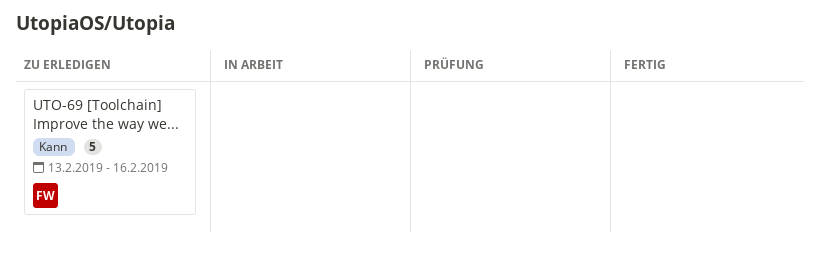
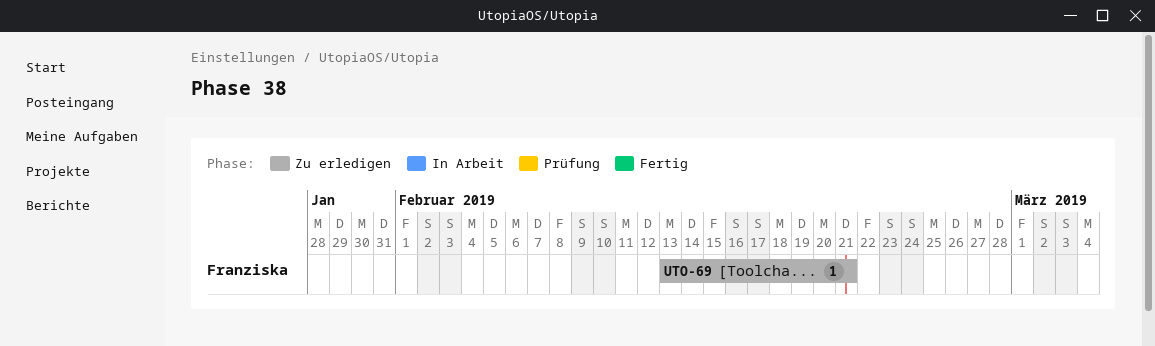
UTO-69, estimate: 5 -> 1
UTO-69, due: Feb 16 -> Feb 21

